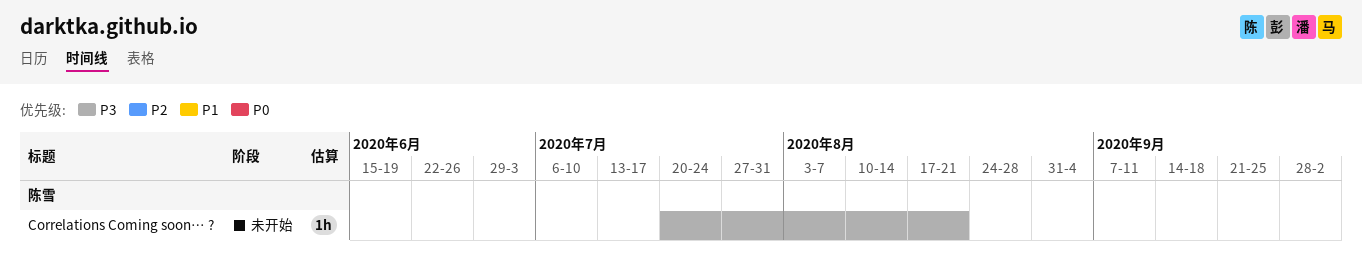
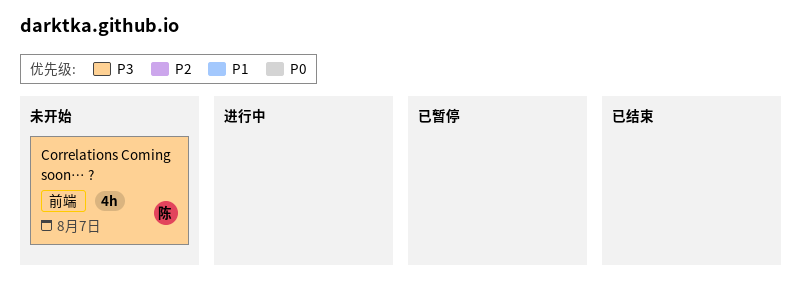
Correlations Coming soon… ?, estimate: 1h -> 4h
Correlations Coming soon… ?, due: Aug 21 -> Aug 7

